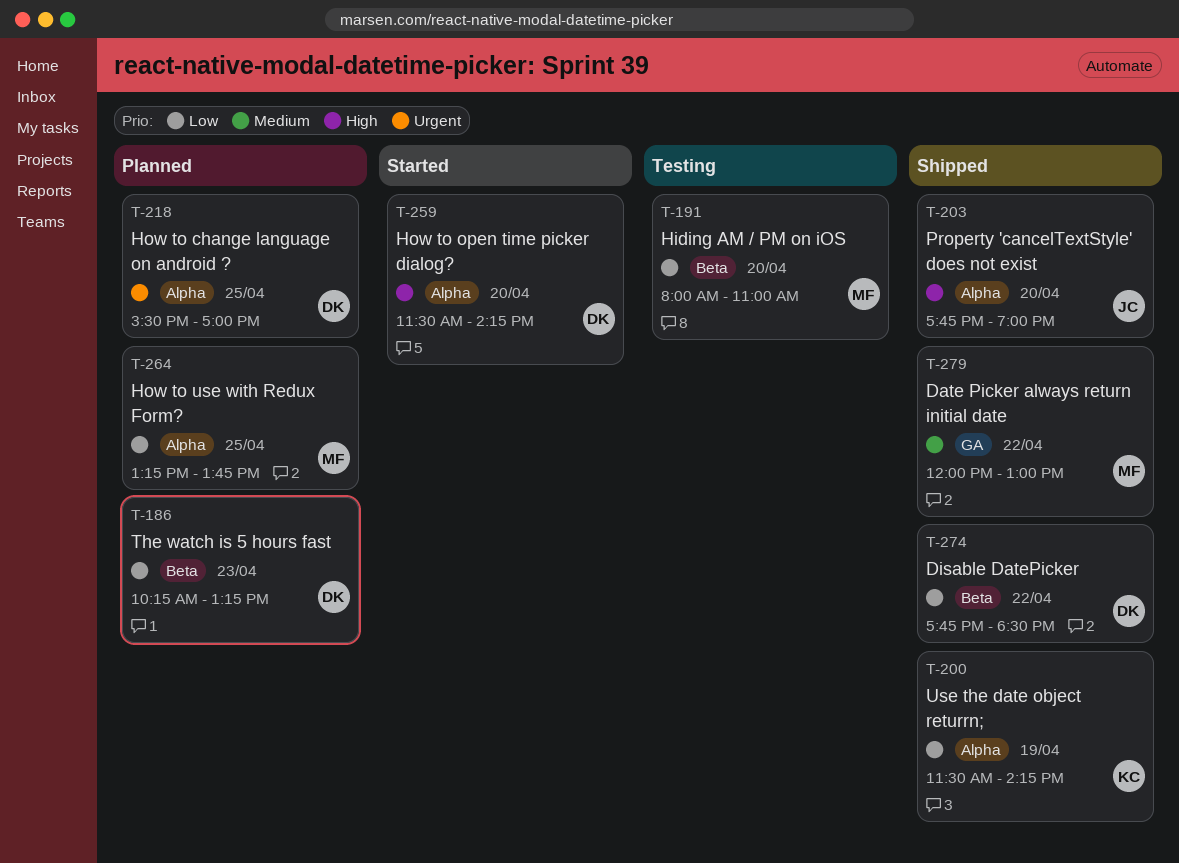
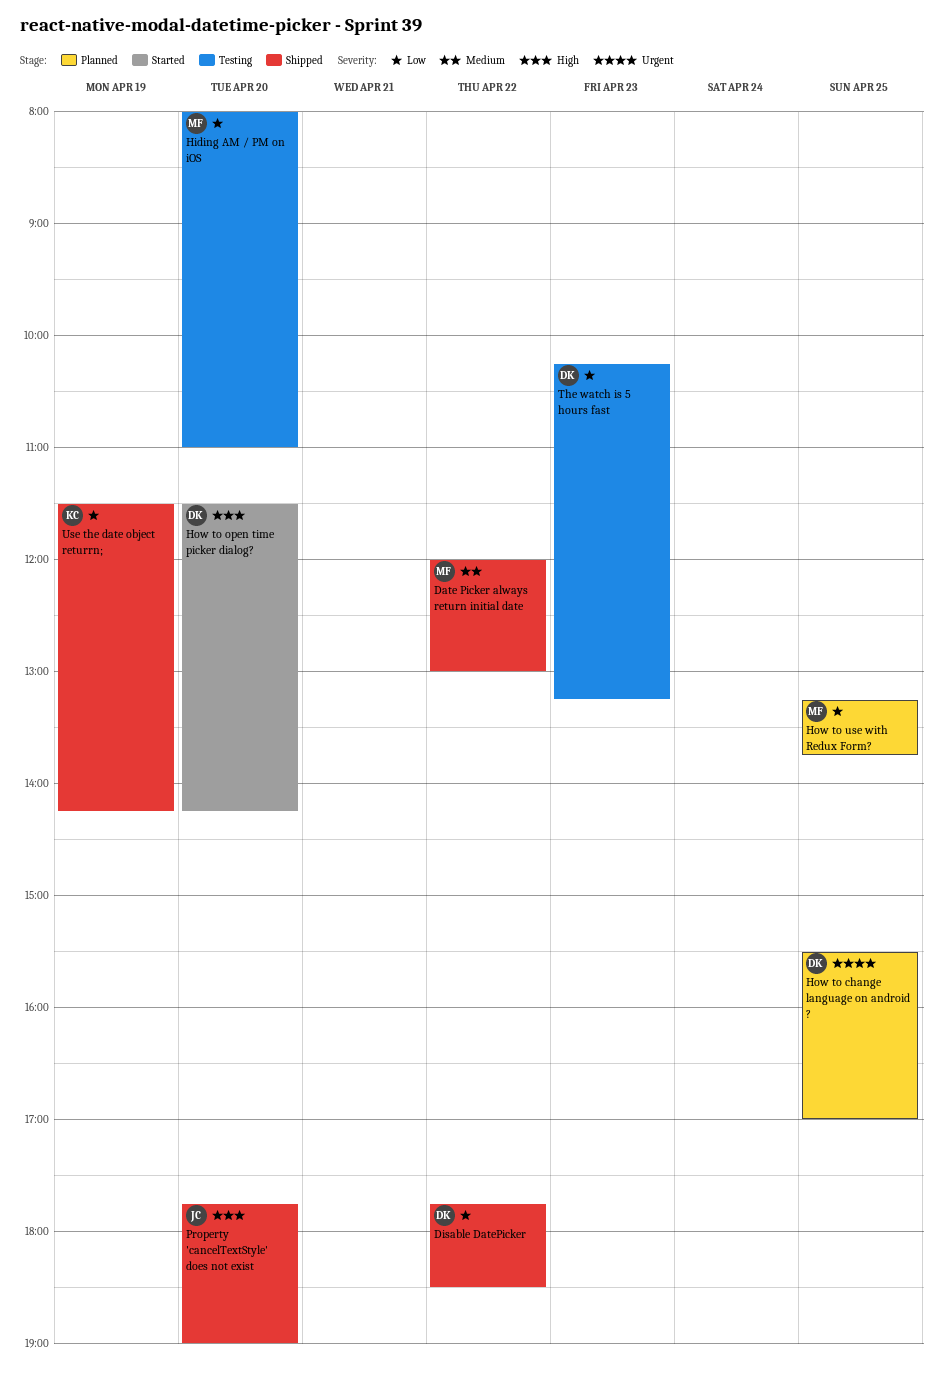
The watch is 5 hours fast, status: Planned -> Testing

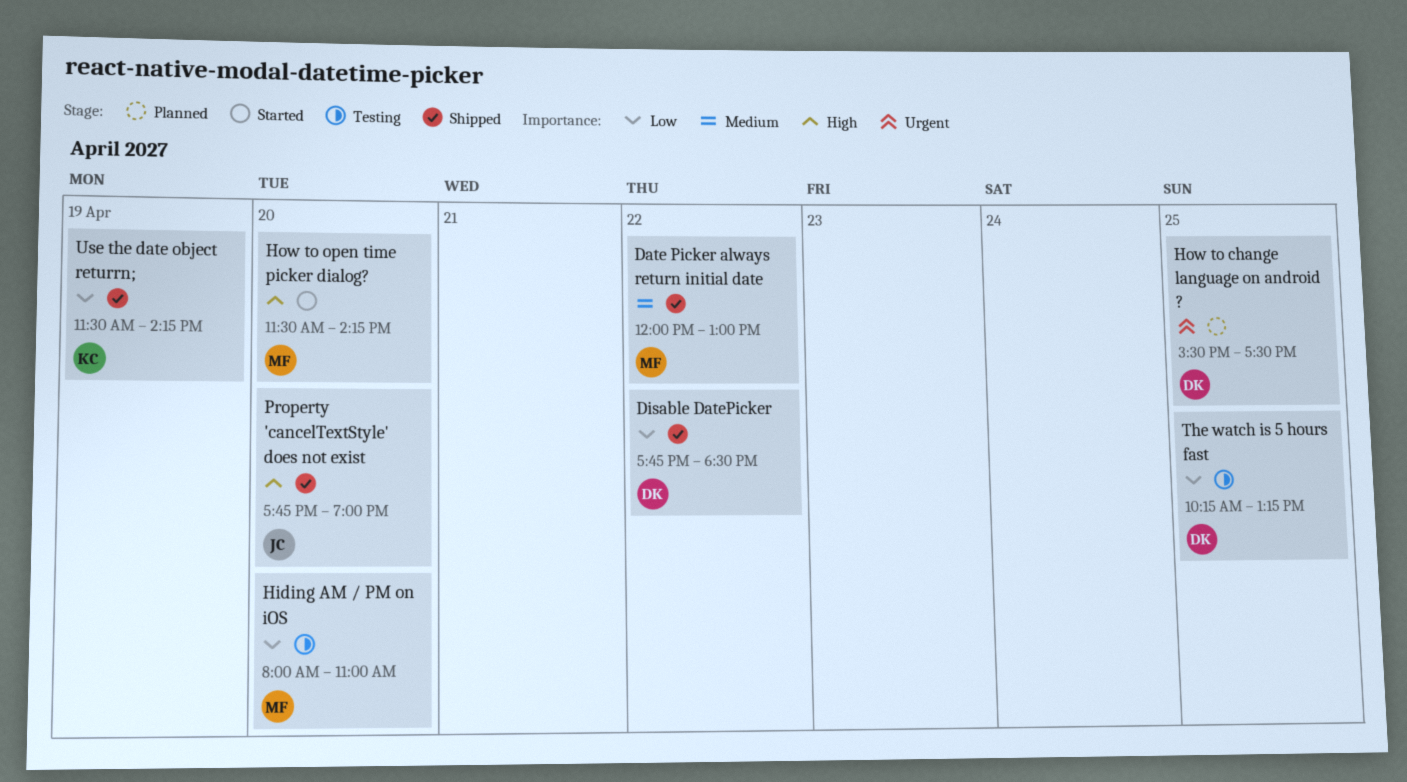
How to change language on android ?, ends: 17:00 -> 17:30
How to open time picker dialog?, owner: DK -> MF
How to use with Redux Form?: present -> none
The watch is 5 hours fast, day: Apr 23 -> Apr 25

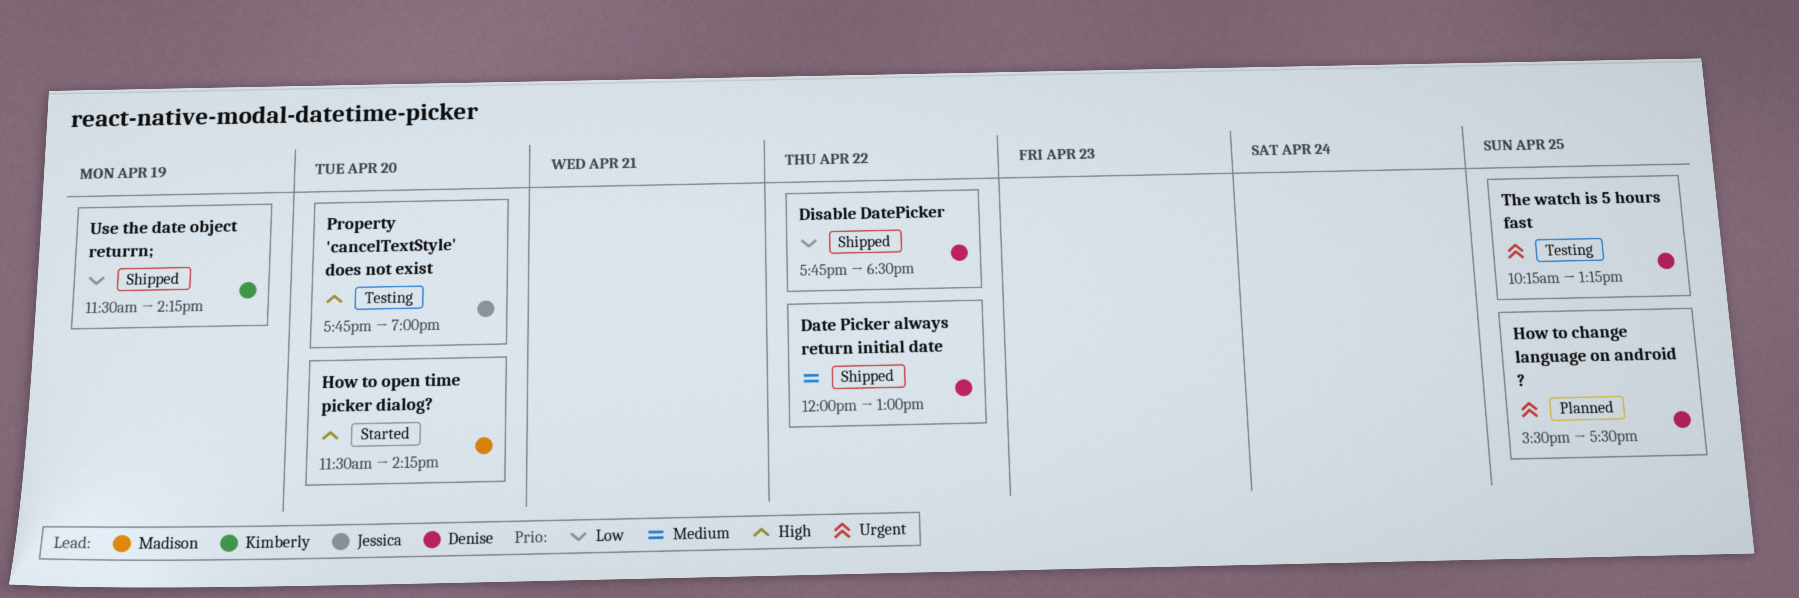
Date Picker always return initial date, owner: Madison -> Denise
Hiding AM / PM on iOS: present -> none
Property 'cancelTextStyle' does not exist, status: Shipped -> Testing
The watch is 5 hours fast, priority: Low -> Urgent

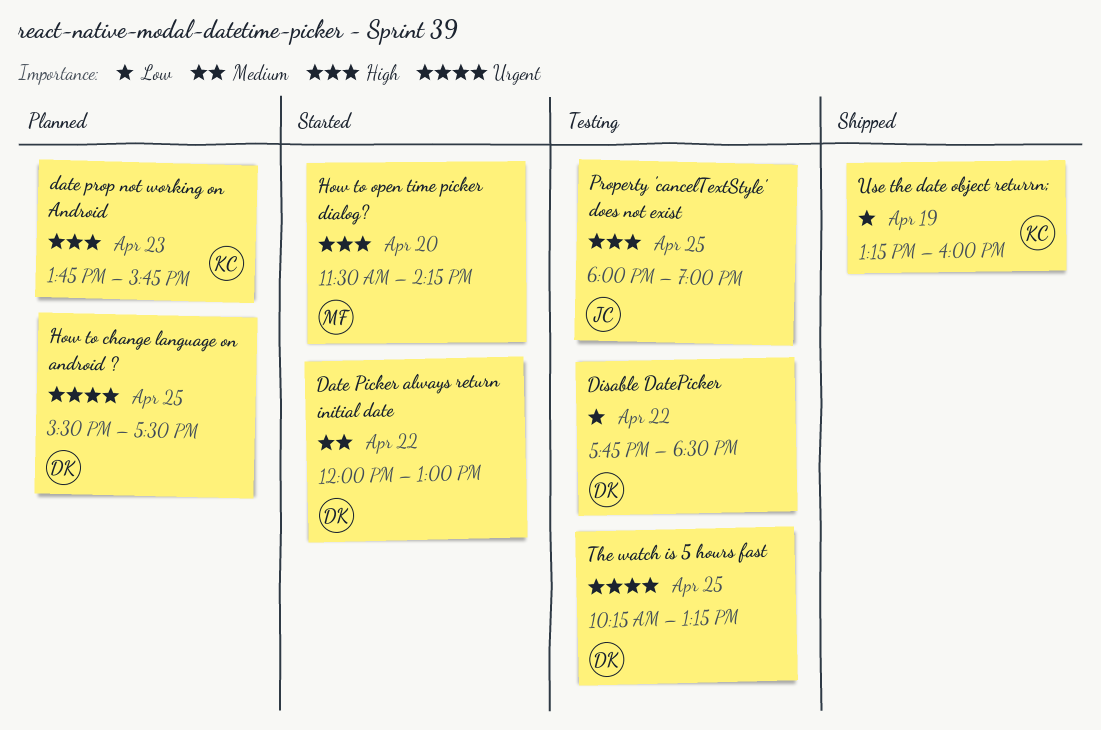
Date Picker always return initial date, status: Shipped -> Started
date prop not working on Android: none -> present
Disable DatePicker, status: Shipped -> Testing
Property 'cancelTextStyle' does not exist, day: Apr 20 -> Apr 25
Property 'cancelTextStyle' does not exist, begins: 17:45 -> 18:00
Use the date object returrn;, begins: 11:30 -> 13:15
Use the date object returrn;, ends: 14:15 -> 16:00

